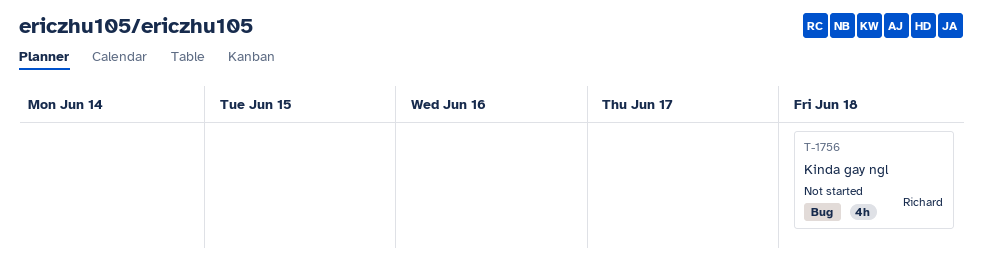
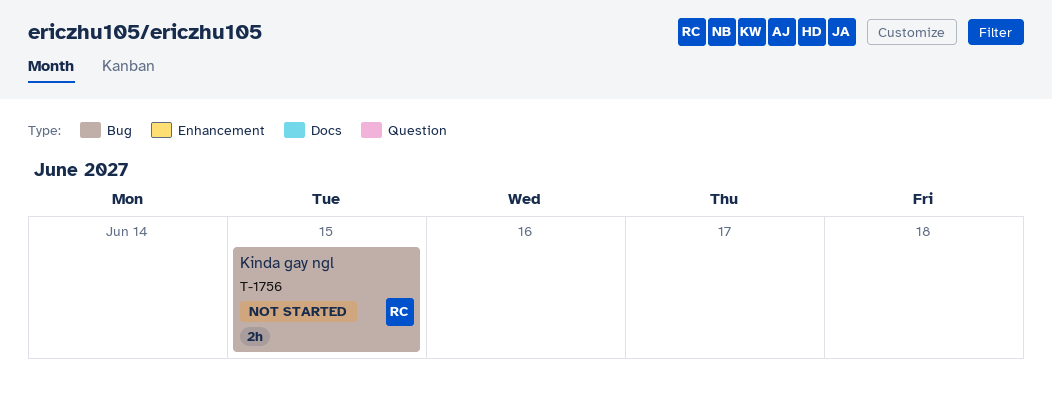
T-1756, estimate: 4h -> 2h
T-1756, due: Jun 18 -> Jun 15

